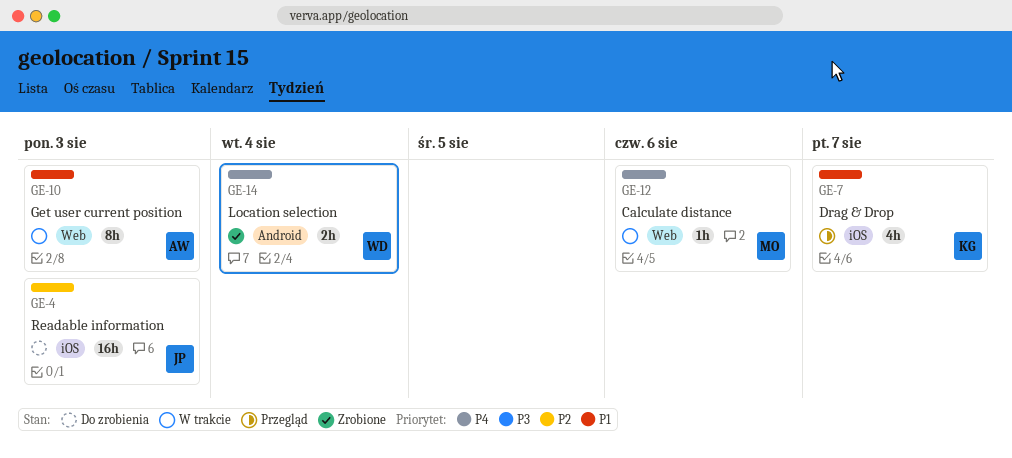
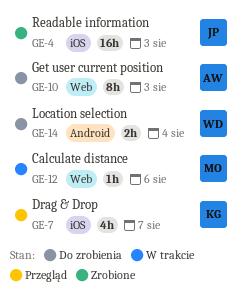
GE-4, status: Do zrobienia -> Zrobione
GE-10, status: W trakcie -> Do zrobienia
GE-14, status: Zrobione -> Do zrobienia

